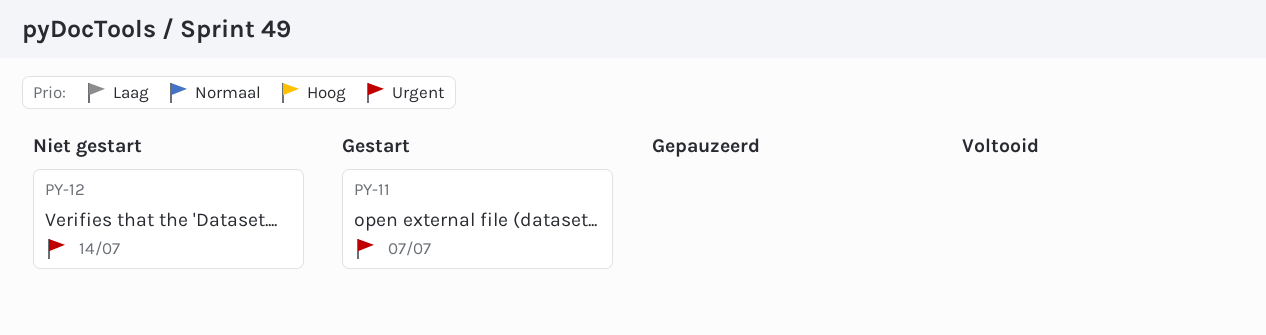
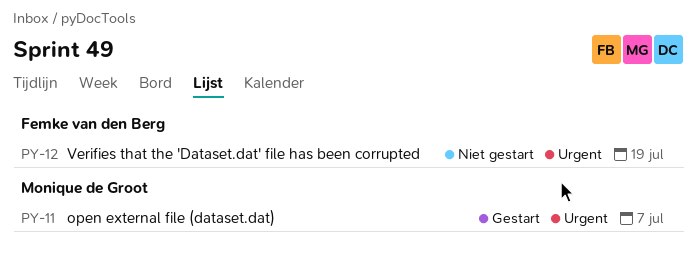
PY-12, due: Jul 14 -> Jul 19

